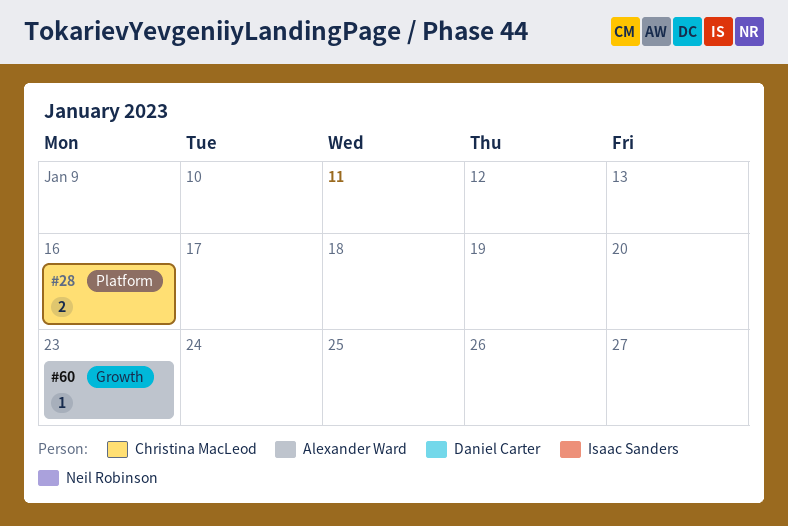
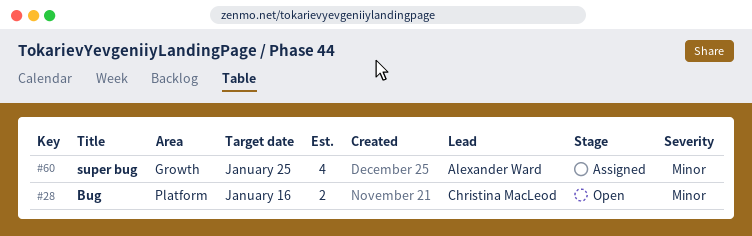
#60, estimate: 1 -> 4
#60, due: Jan 23 -> Jan 25

